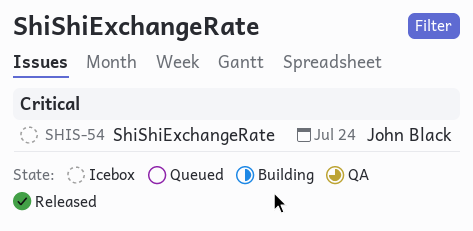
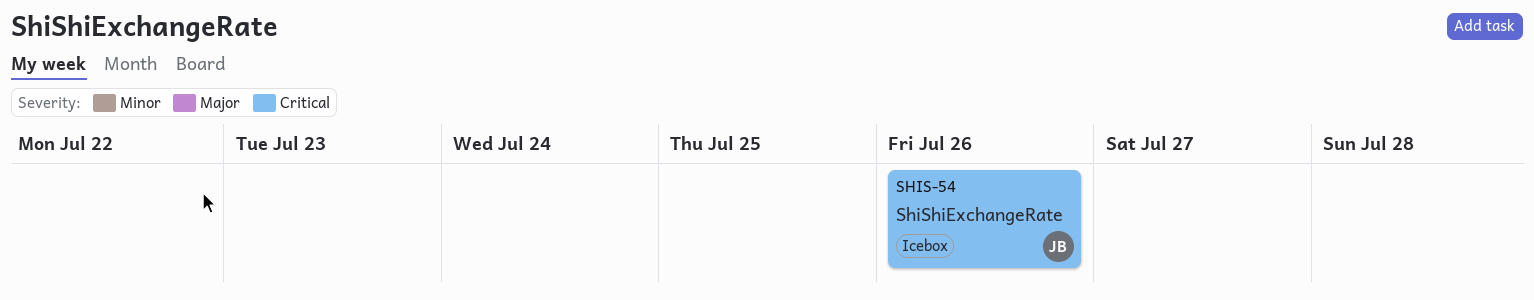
SHIS-54, due: Jul 24 -> Jul 26

